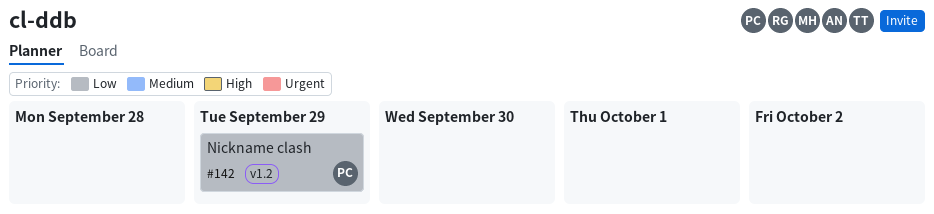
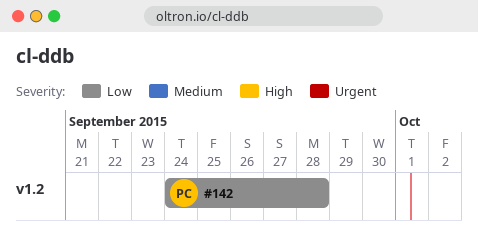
#142, due: Sep 29 -> Sep 28

